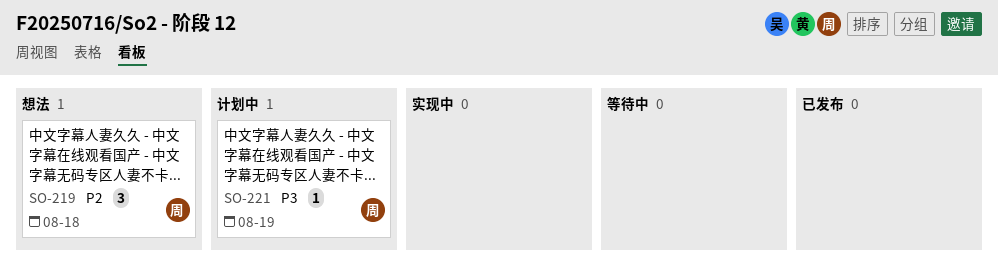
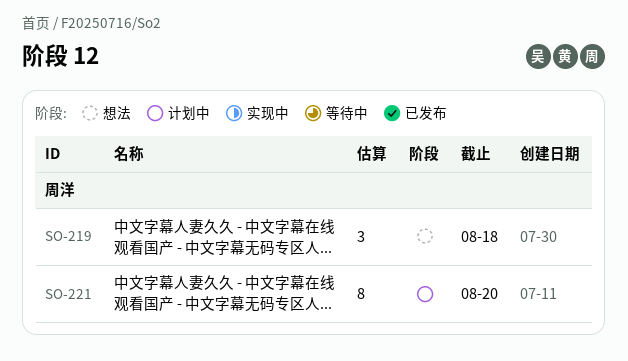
SO-221, estimate: 1 -> 8
SO-221, due: Aug 19 -> Aug 20

